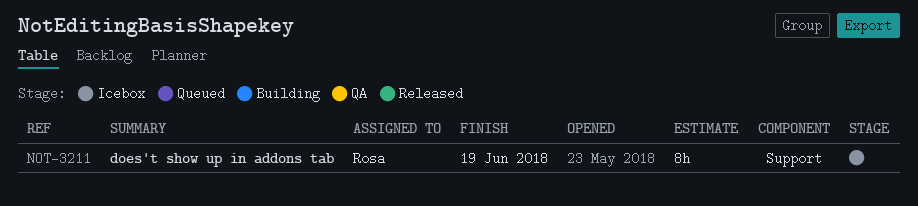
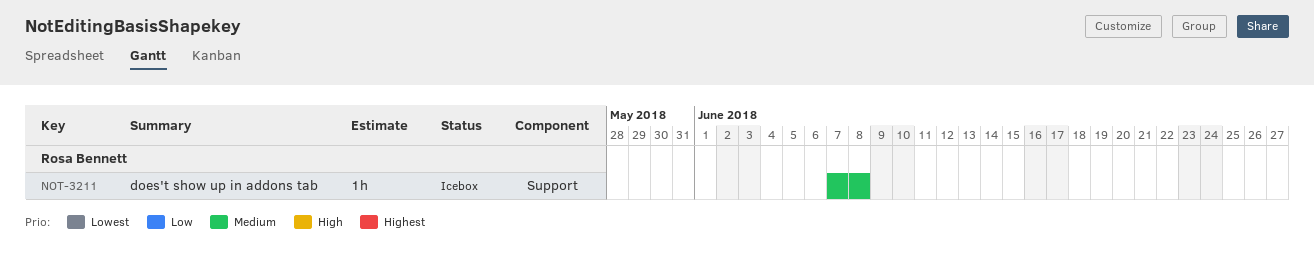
NOT-3211, estimate: 8h -> 1h
NOT-3211, due: Jun 19 -> Jun 8

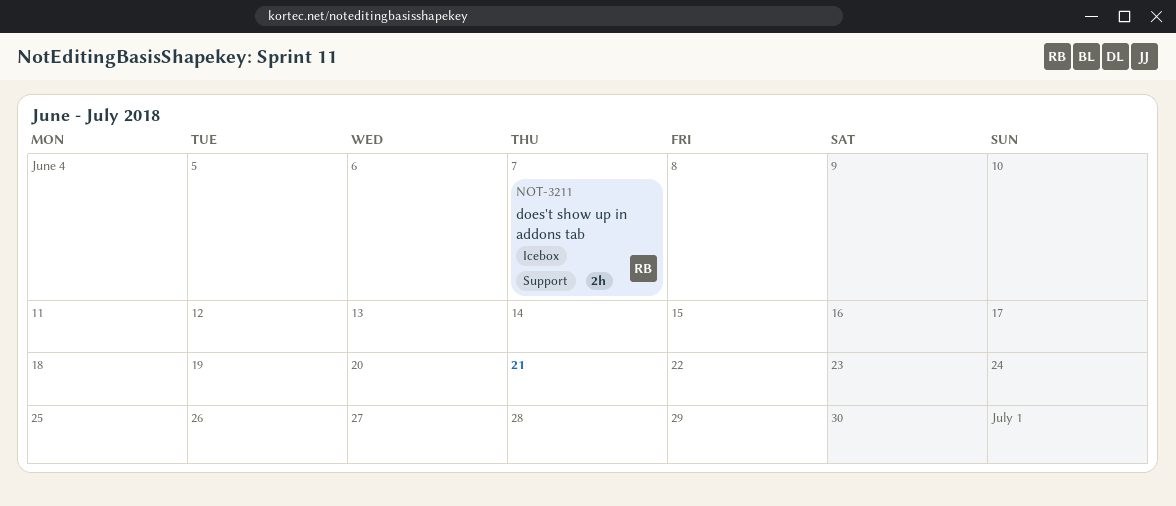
NOT-3211, estimate: 1h -> 2h
NOT-3211, due: Jun 8 -> Jun 7

